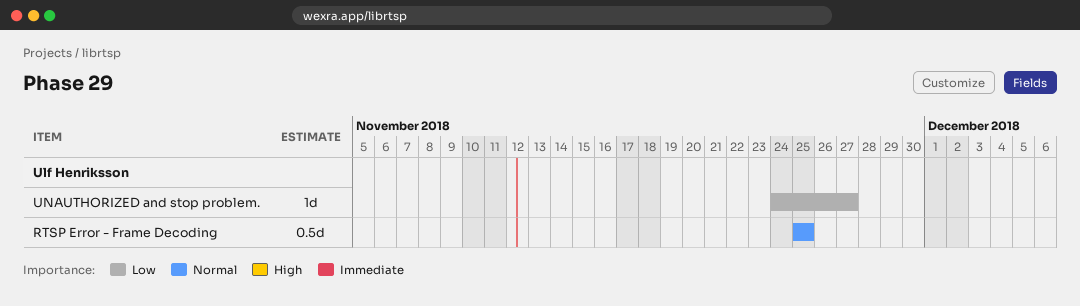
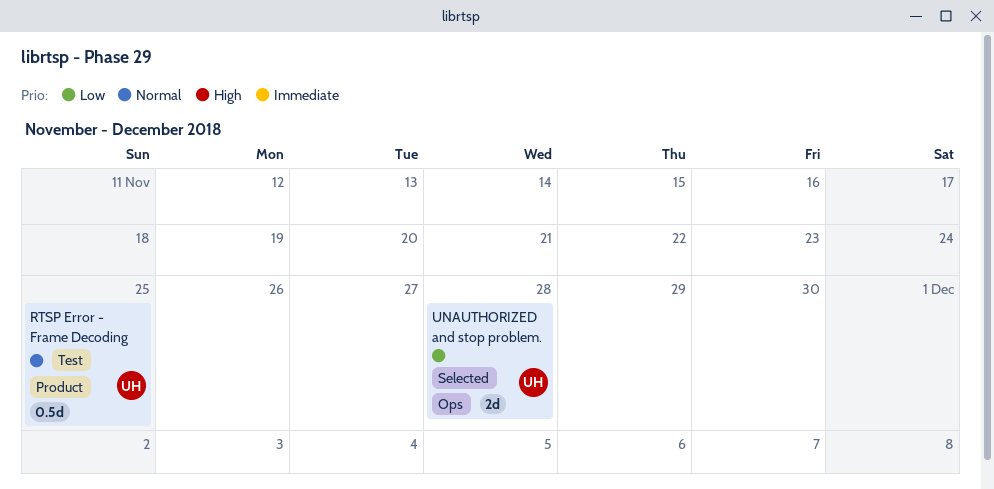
UNAUTHORIZED and stop problem., estimate: 1d -> 2d
UNAUTHORIZED and stop problem., due: Nov 27 -> Nov 28

